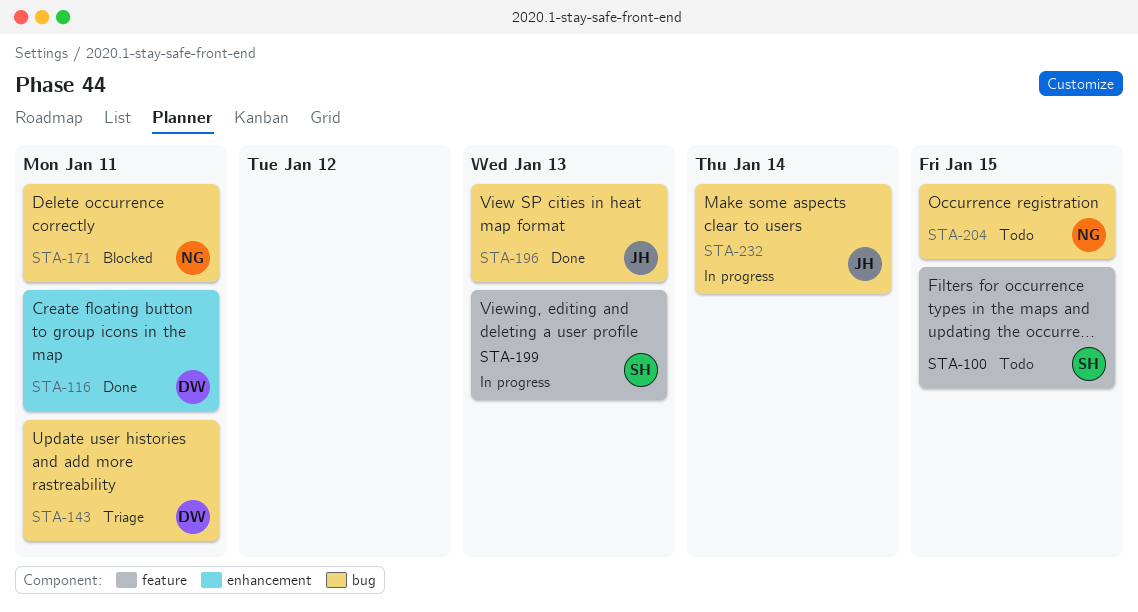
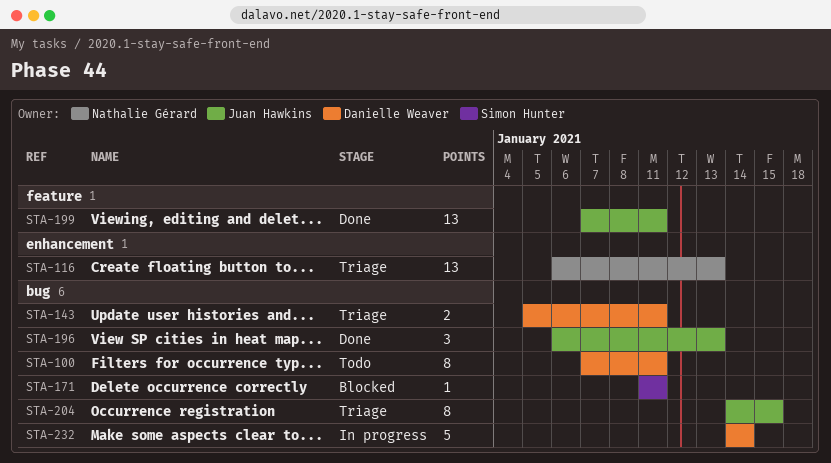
STA-100, owner: Simon Hunter -> Danielle Weaver
STA-100, label: feature -> bug
STA-100, due: Jan 15 -> Jan 11
STA-116, status: Done -> Triage
STA-116, owner: Danielle Weaver -> Nathalie Gérard
STA-116, due: Jan 11 -> Jan 13
STA-171, owner: Nathalie Gérard -> Simon Hunter
STA-199, status: In progress -> Done
STA-199, owner: Simon Hunter -> Juan Hawkins
STA-199, due: Jan 13 -> Jan 11
STA-204, status: Todo -> Triage
STA-204, owner: Nathalie Gérard -> Juan Hawkins
STA-232, owner: Juan Hawkins -> Danielle Weaver

